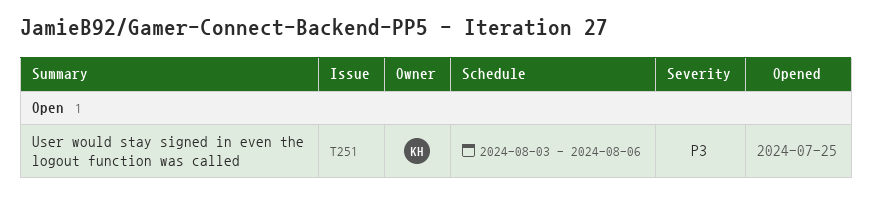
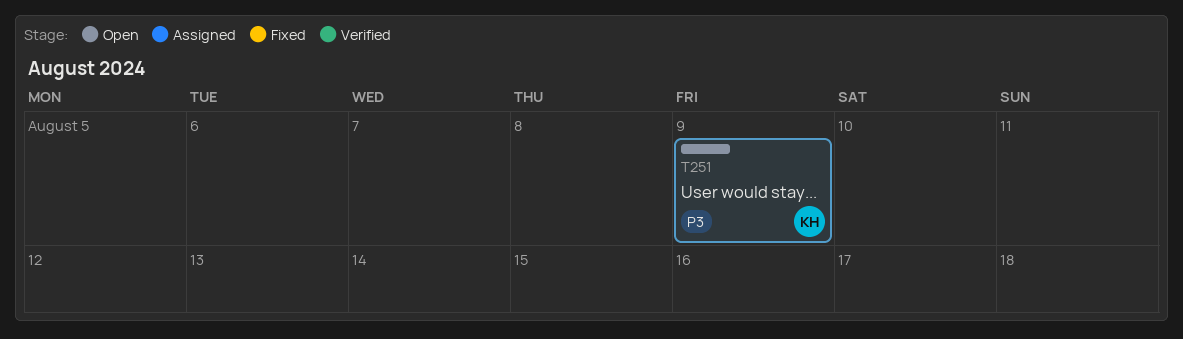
T251, due: Aug 6 -> Aug 9

